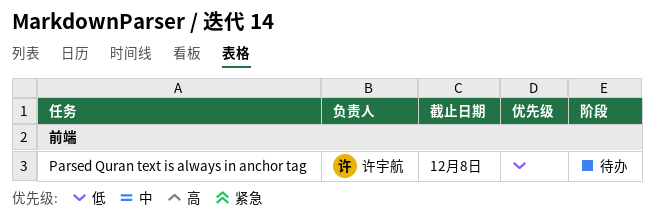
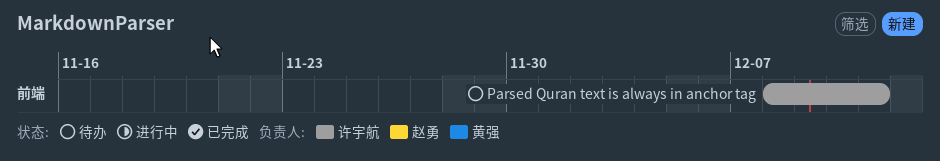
Parsed Quran text is always in anchor tag, due: Dec 8 -> Dec 11

